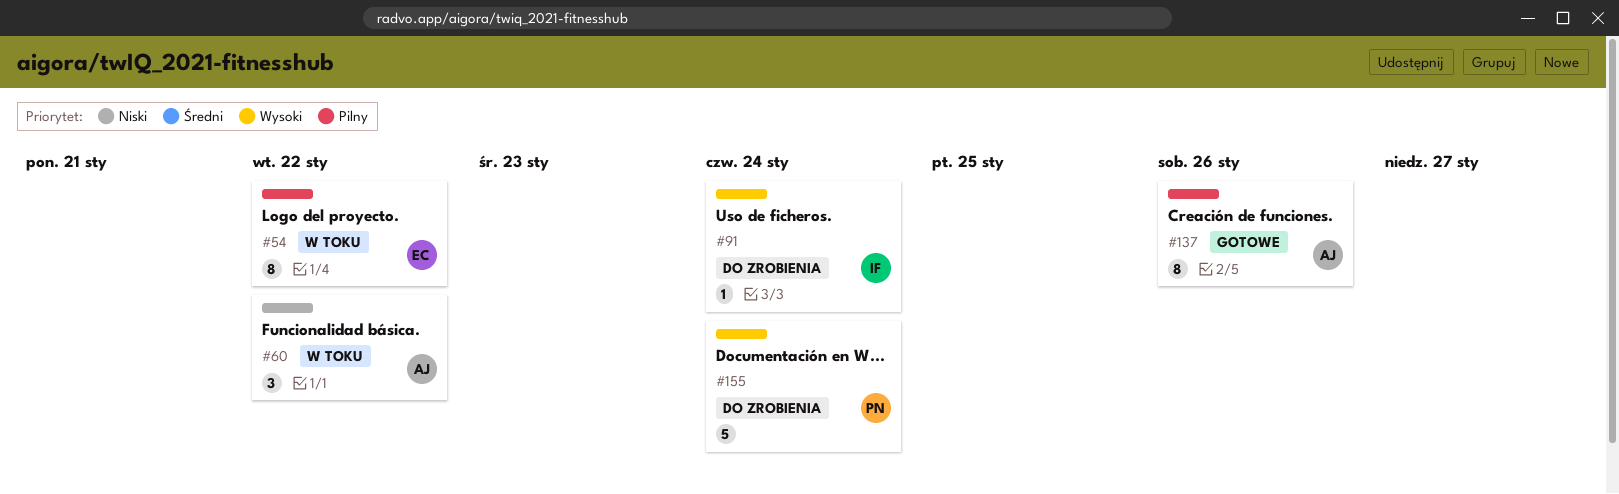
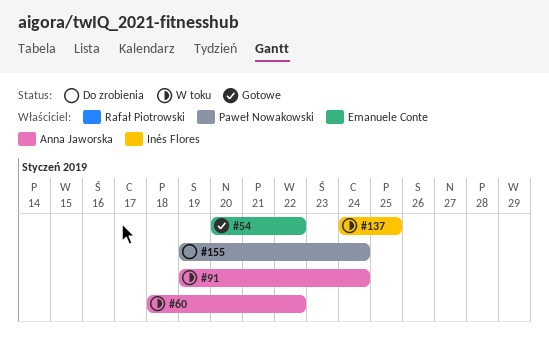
#54, status: W toku -> Gotowe
#91, status: Do zrobienia -> W toku
#91, owner: Inés Flores -> Anna Jaworska
#137, status: Gotowe -> W toku
#137, owner: Anna Jaworska -> Inés Flores
#137, due: Jan 26 -> Jan 25

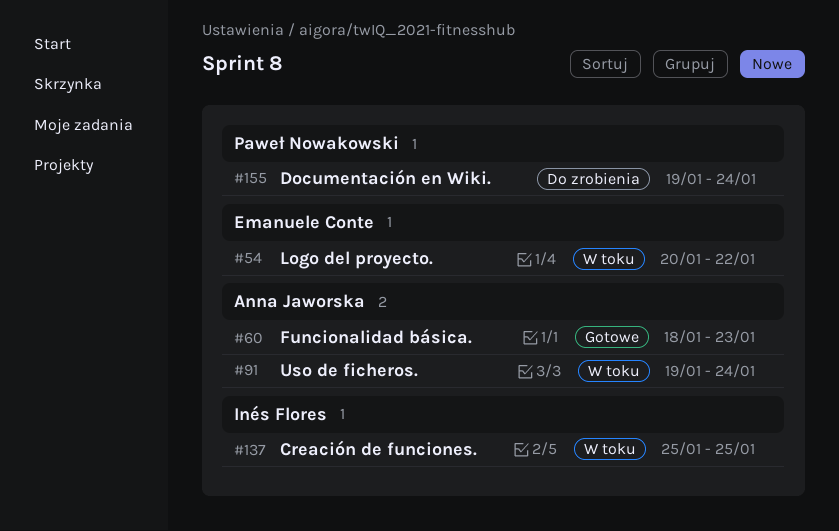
#54, status: Gotowe -> W toku
#60, status: W toku -> Gotowe
#60, due: Jan 22 -> Jan 23
#137, start: Jan 24 -> Jan 25

